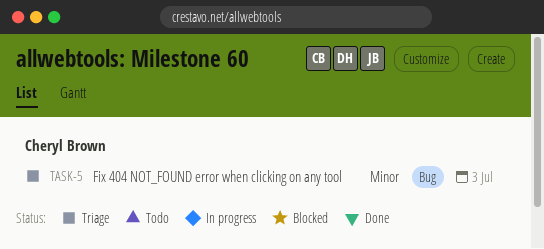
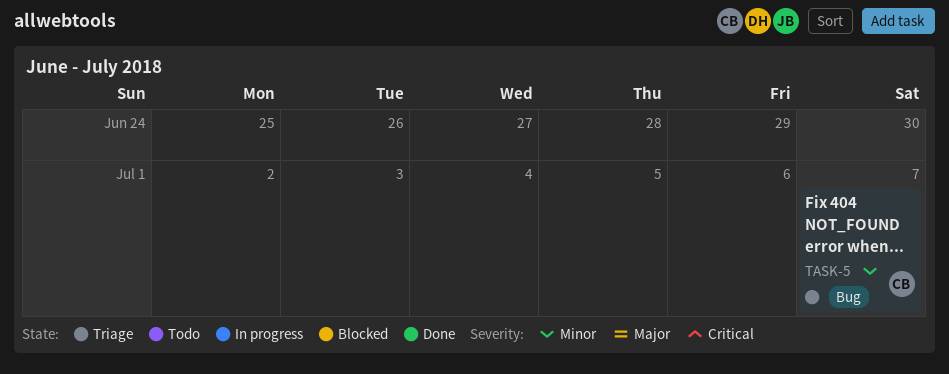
TASK-5, due: Jul 3 -> Jul 7

